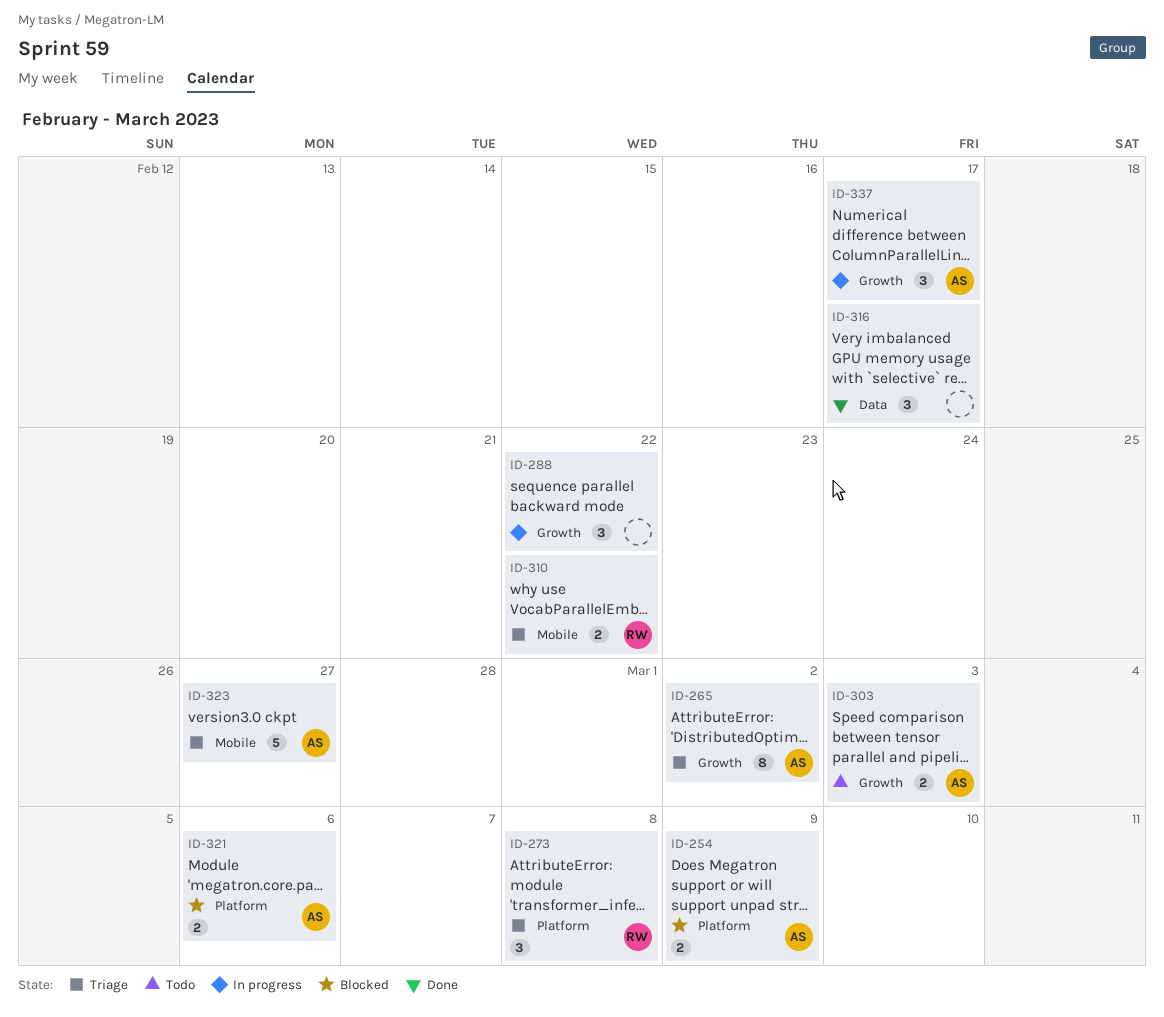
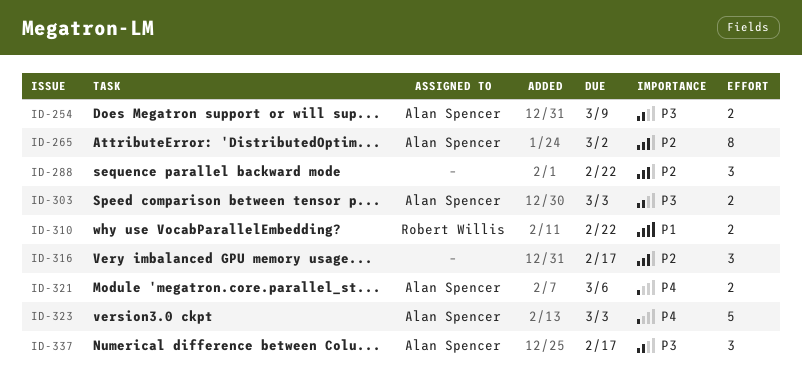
ID-273: present -> none
ID-323, due: Feb 27 -> Mar 3

